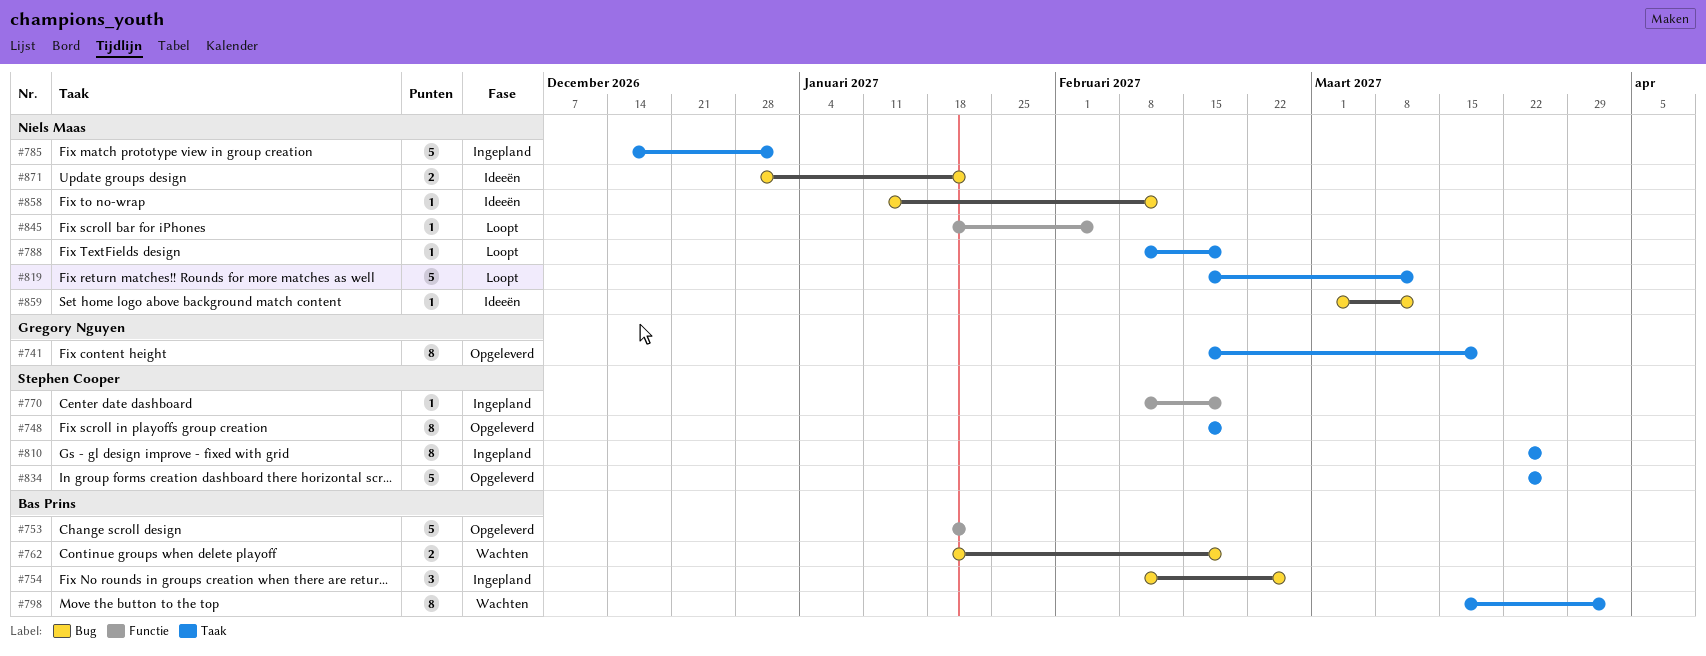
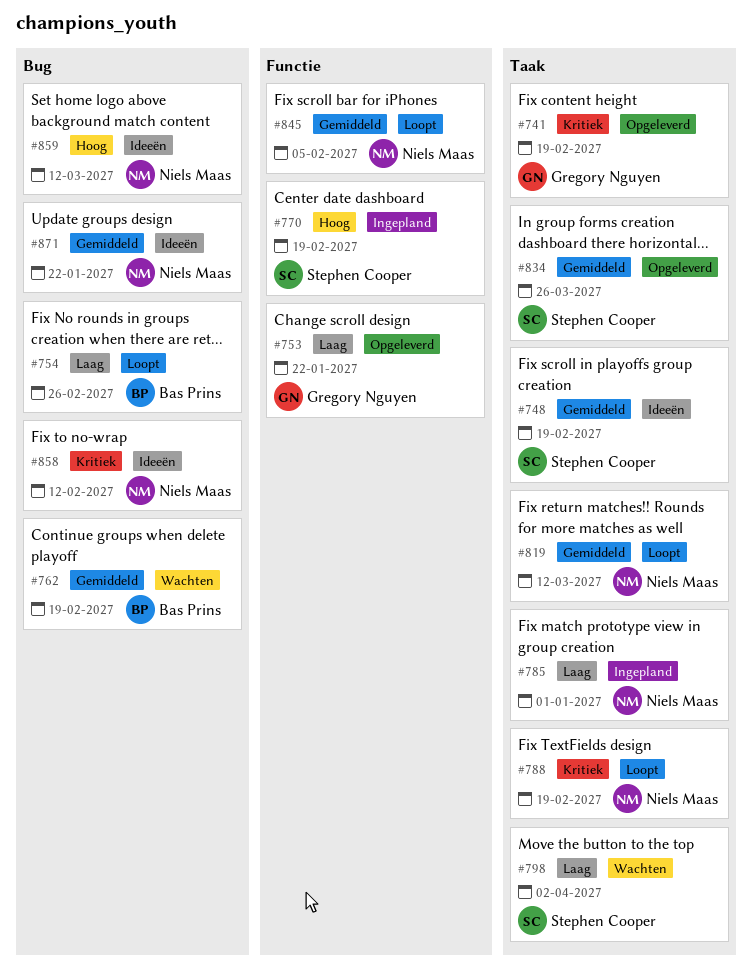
#741, due: Mar 19 -> Feb 19
#748, status: Opgeleverd -> Ideeën
#753, owner: Bas Prins -> Gregory Nguyen
#754, status: Ingepland -> Loopt
#798, owner: Bas Prins -> Stephen Cooper
#810: present -> none

